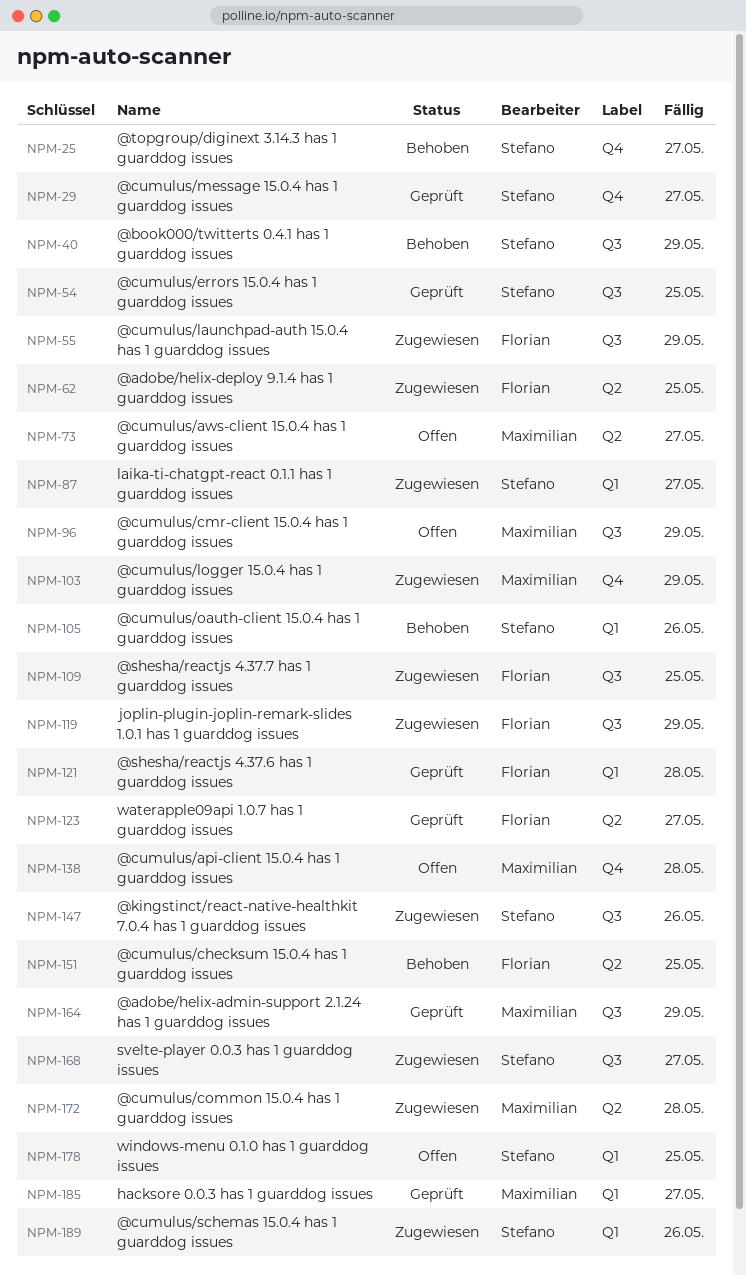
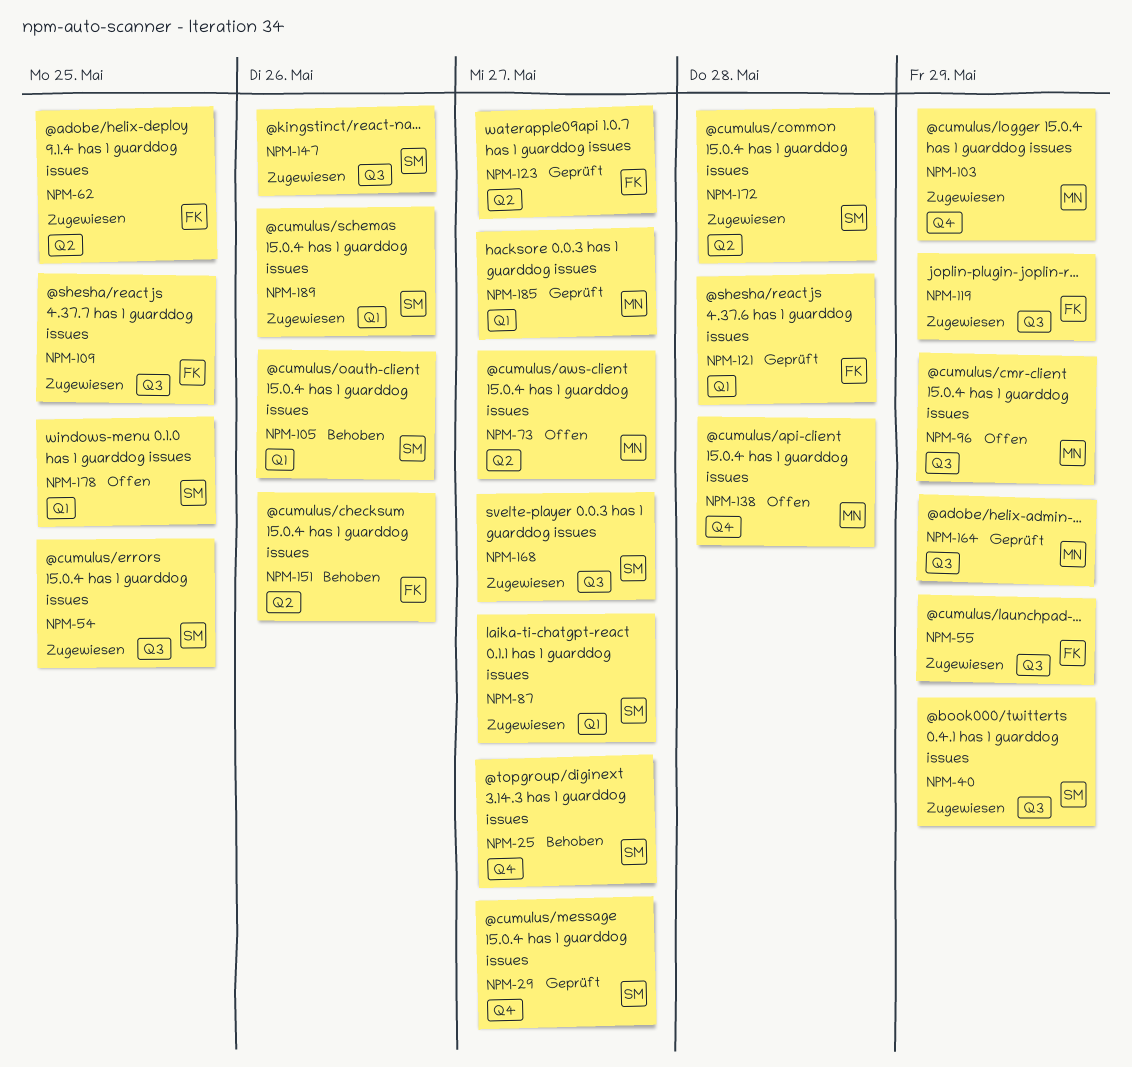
NPM-40, status: Behoben -> Zugewiesen
NPM-54, status: Geprüft -> Zugewiesen
NPM-151, due: May 25 -> May 26
NPM-172, owner: Maximilian -> Stefano

